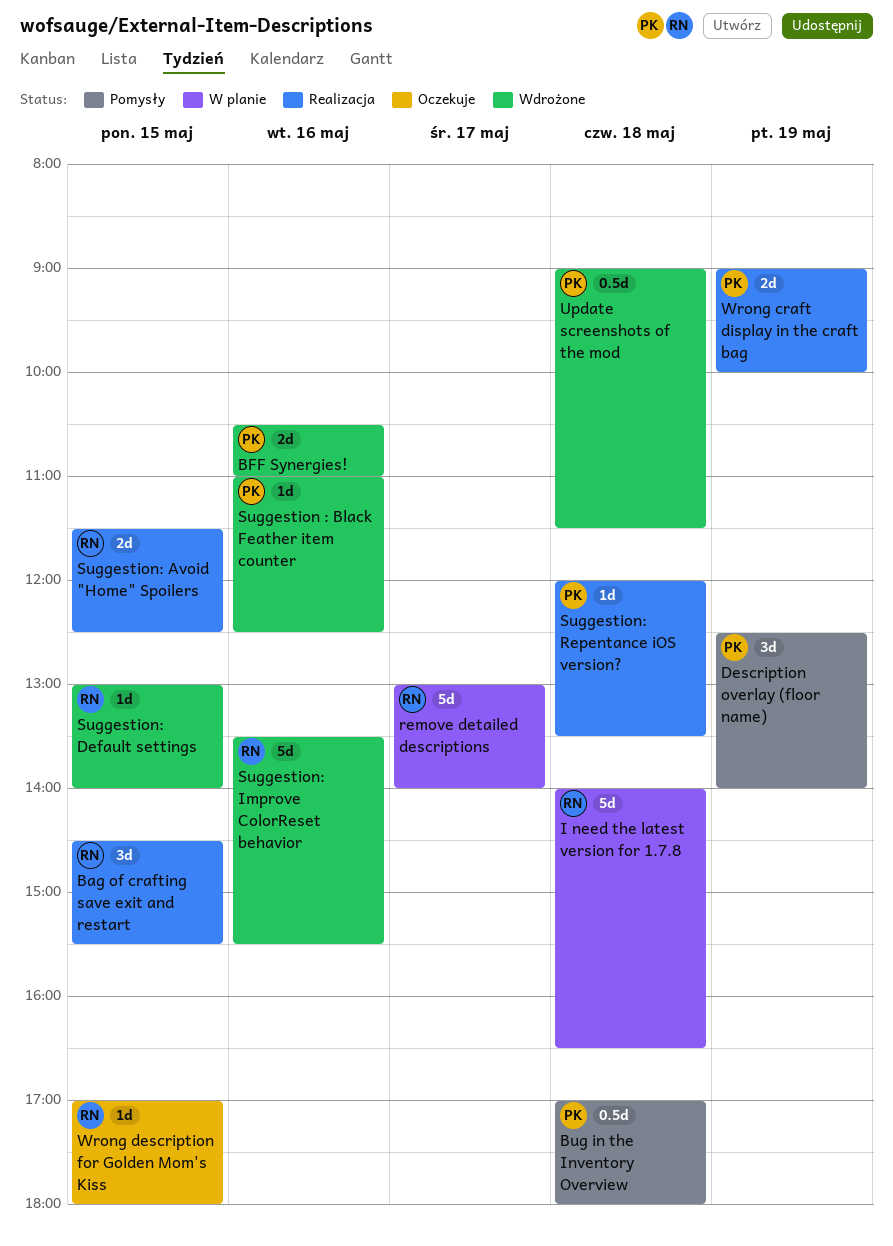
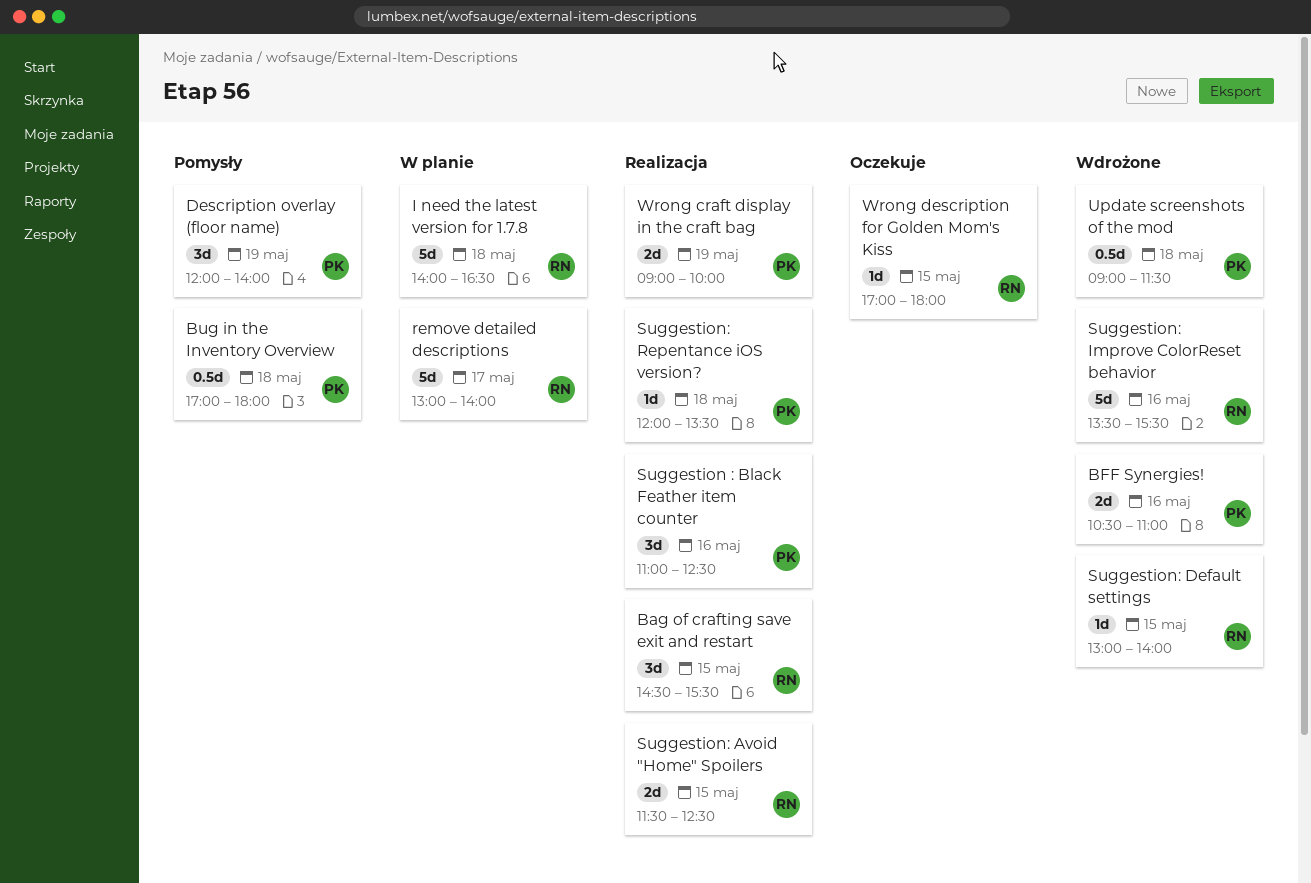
Description overlay (floor name), begins: 12:30 -> 12:00
Suggestion : Black Feather item counter, status: Wdrożone -> Realizacja
Suggestion : Black Feather item counter, estimate: 1d -> 3d

